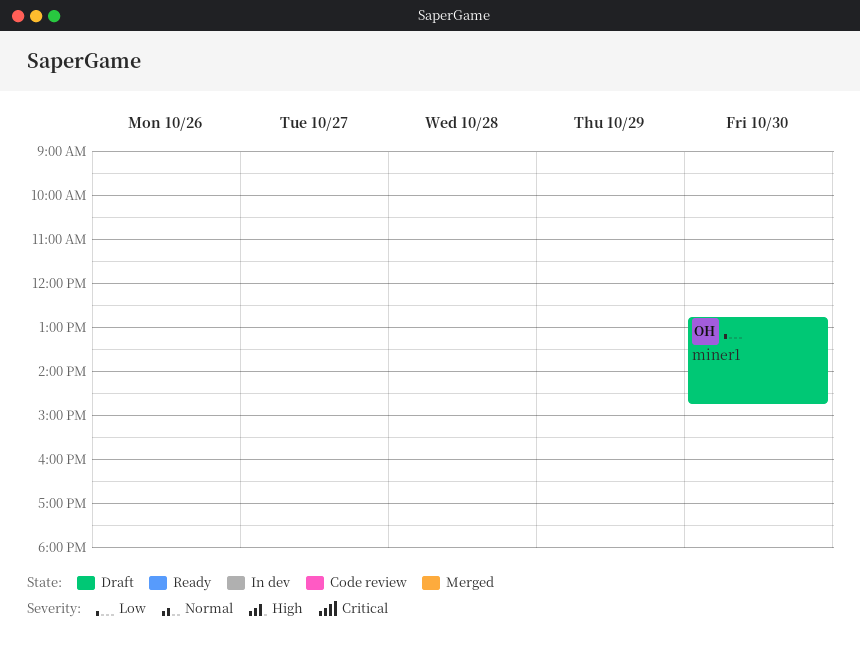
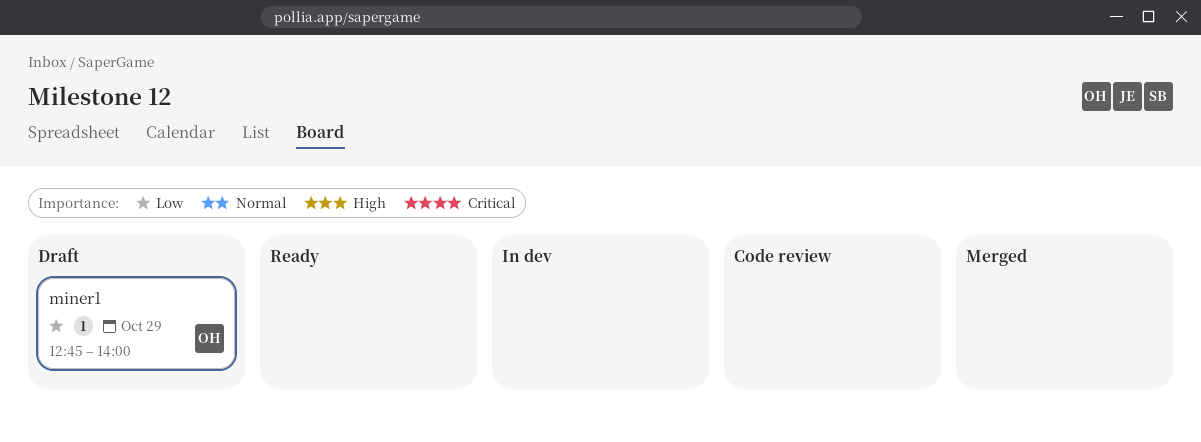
miner1, day: Oct 30 -> Oct 29
miner1, ends: 14:45 -> 14:00

